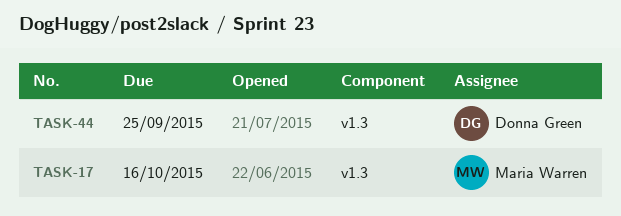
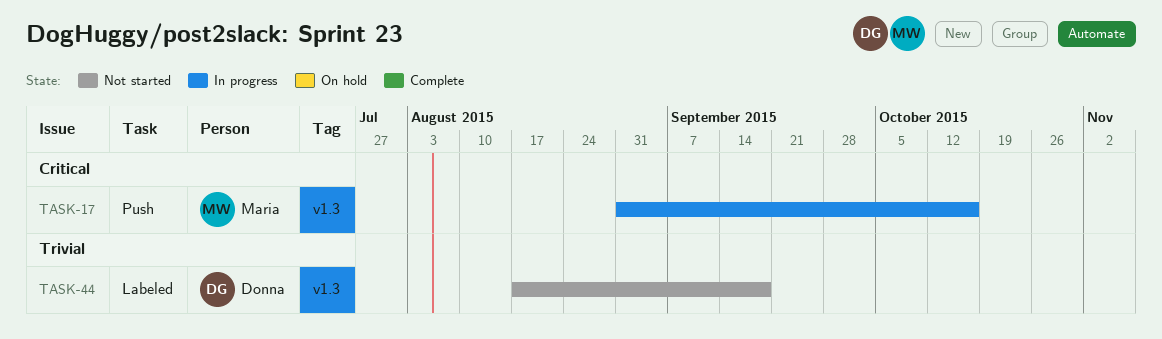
TASK-44, due: Sep 25 -> Sep 18

